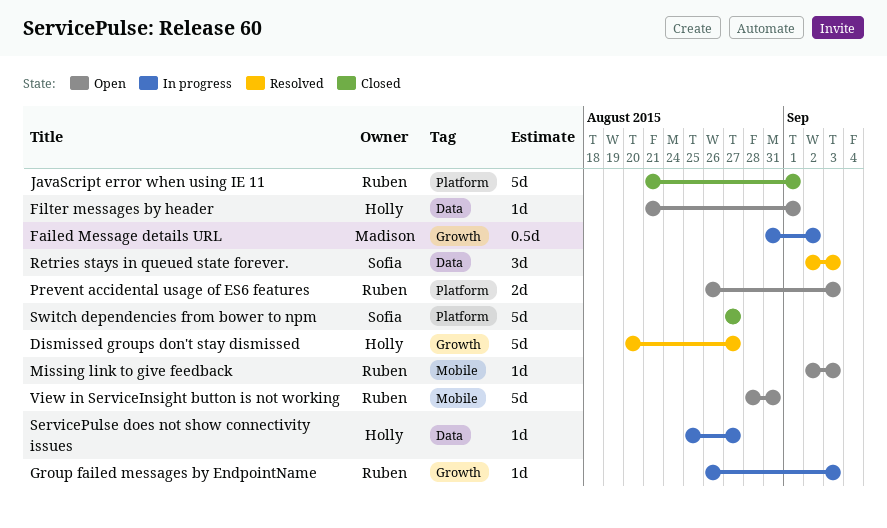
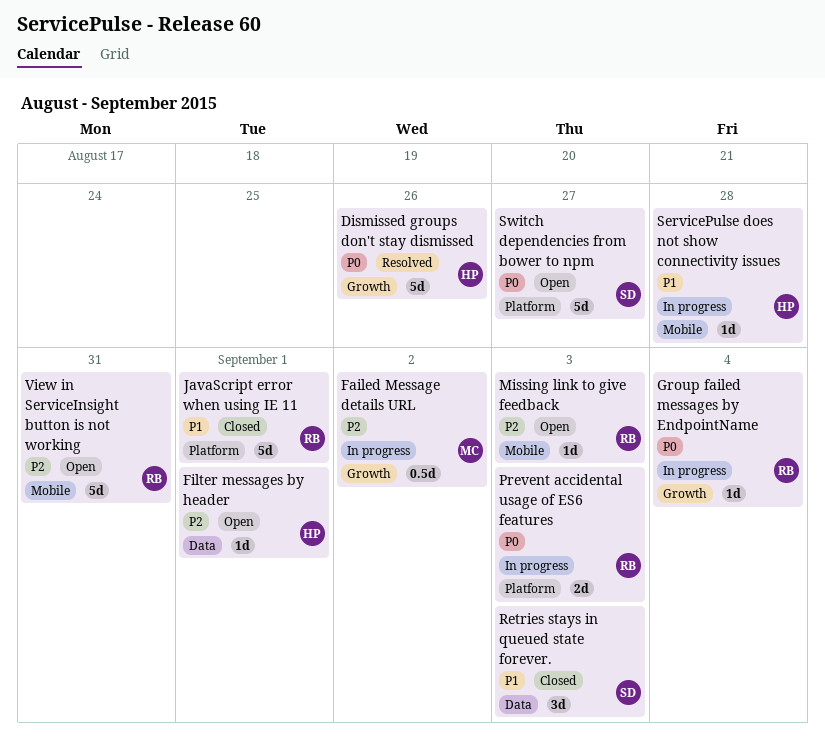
Dismissed groups don't stay dismissed, due: Aug 27 -> Aug 26
Group failed messages by EndpointName, due: Sep 3 -> Sep 4
Prevent accidental usage of ES6 features, status: Open -> In progress
Retries stays in queued state forever., status: Resolved -> Closed
ServicePulse does not show connectivity issues, label: Data -> Mobile
ServicePulse does not show connectivity issues, due: Aug 27 -> Aug 28
Switch dependencies from bower to npm, status: Closed -> Open

